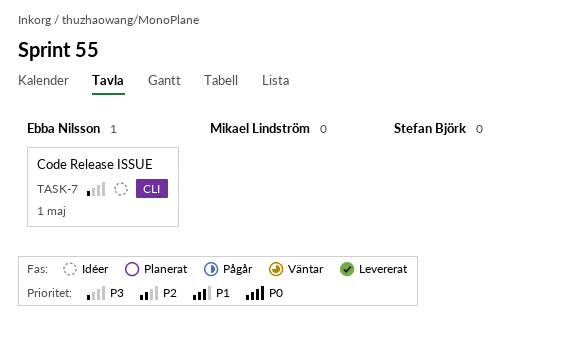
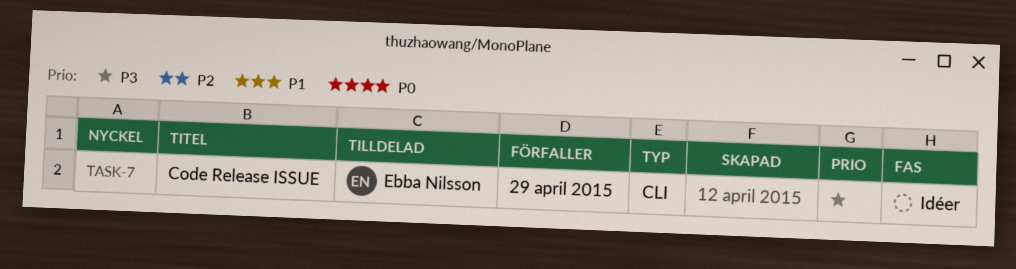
TASK-7, due: May 1 -> Apr 29

